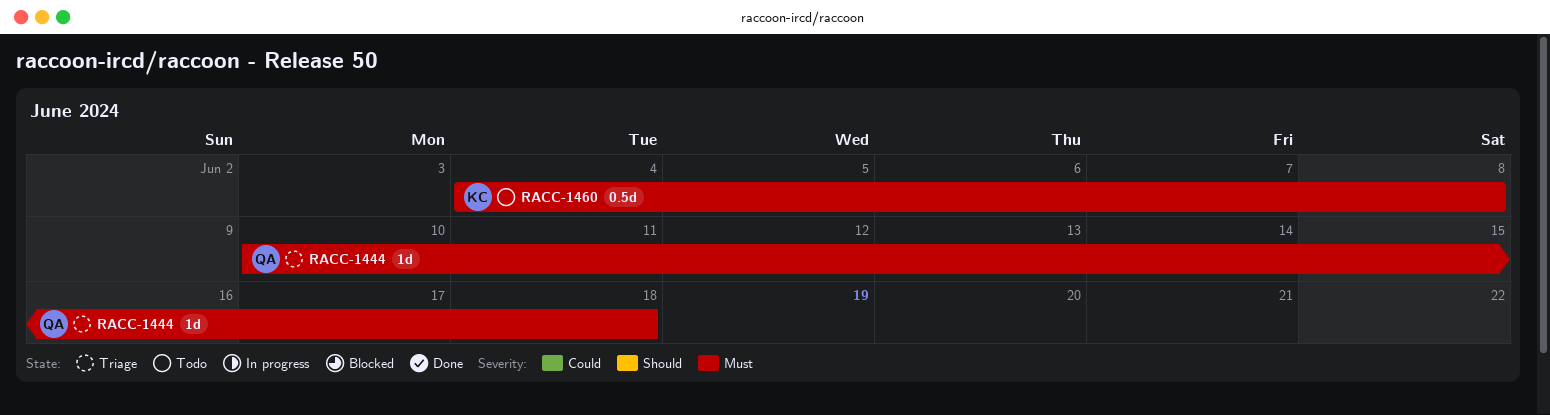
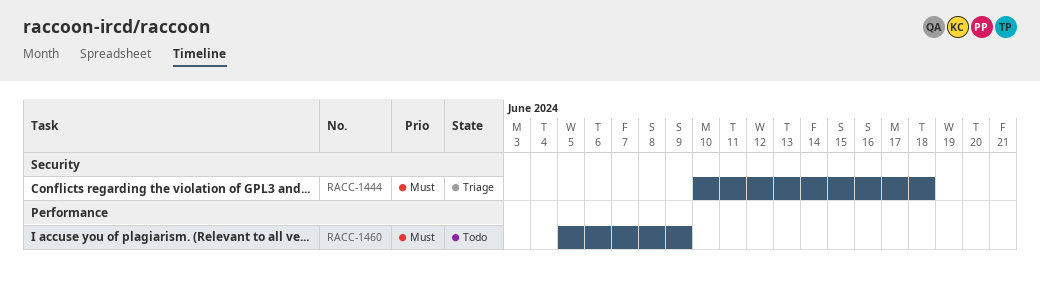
RACC-1460, start: Jun 4 -> Jun 5
RACC-1460, due: Jun 8 -> Jun 9

